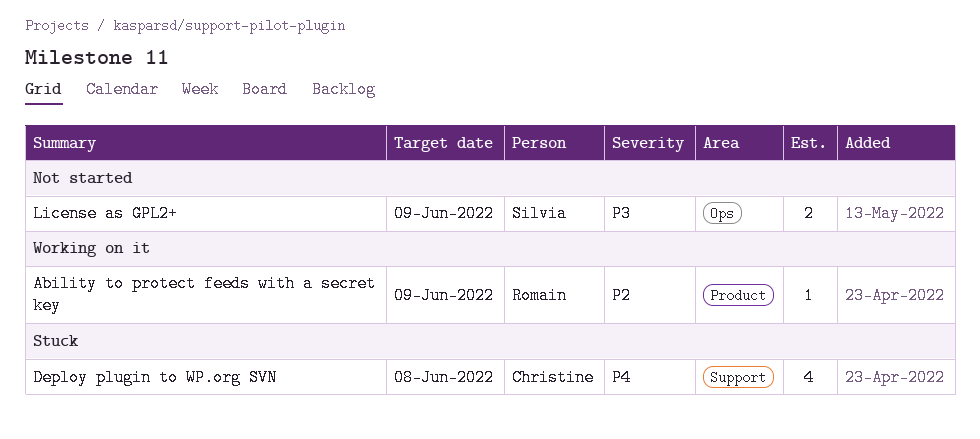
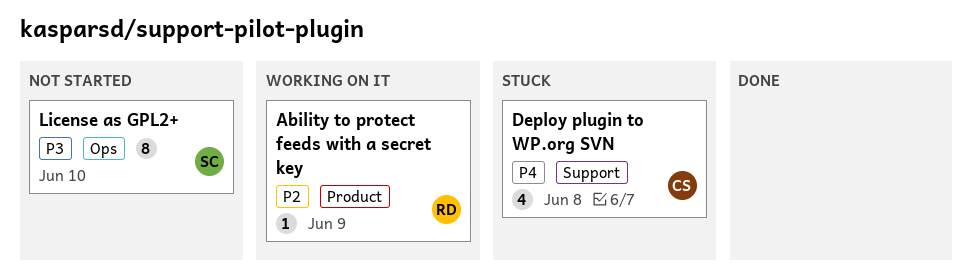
License as GPL2+, estimate: 2 -> 8
License as GPL2+, due: Jun 9 -> Jun 10

